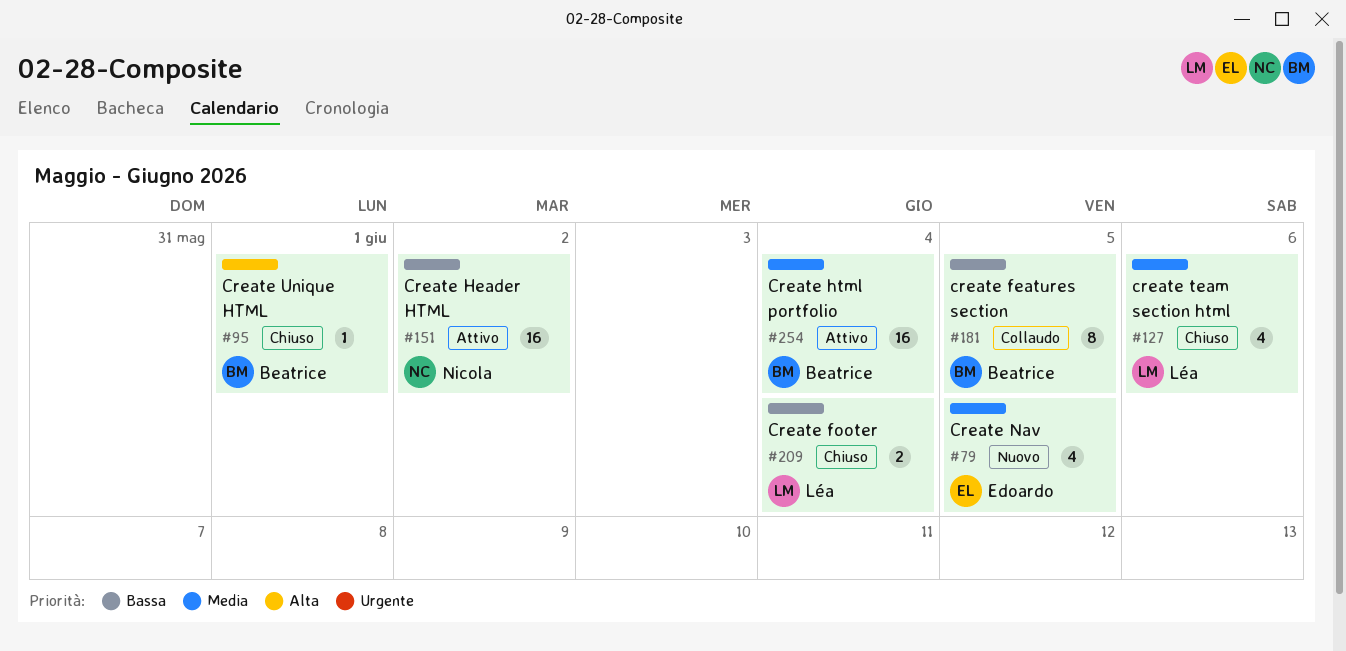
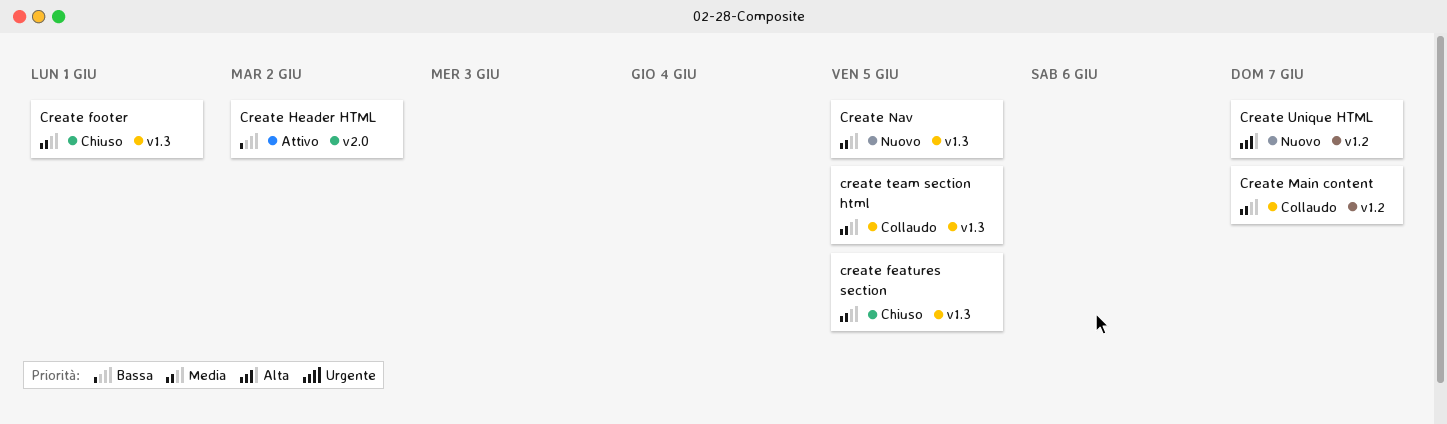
create features section, status: Collaudo -> Chiuso
create features section, priority: Bassa -> Media
Create footer, priority: Bassa -> Media
Create footer, due: Jun 4 -> Jun 1
Create html portfolio: present -> none
Create Main content: none -> present
create team section html, status: Chiuso -> Collaudo
create team section html, due: Jun 6 -> Jun 5
Create Unique HTML, status: Chiuso -> Nuovo
Create Unique HTML, due: Jun 1 -> Jun 7

